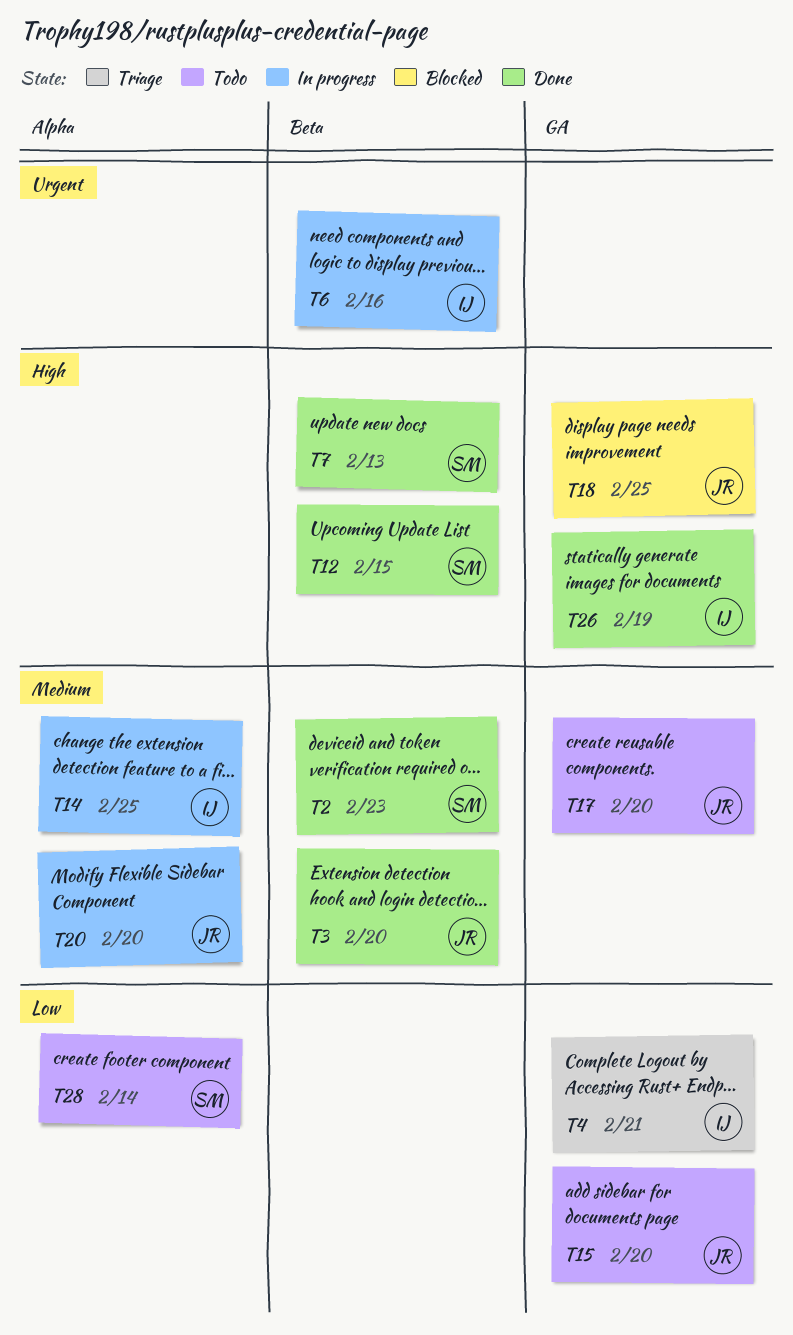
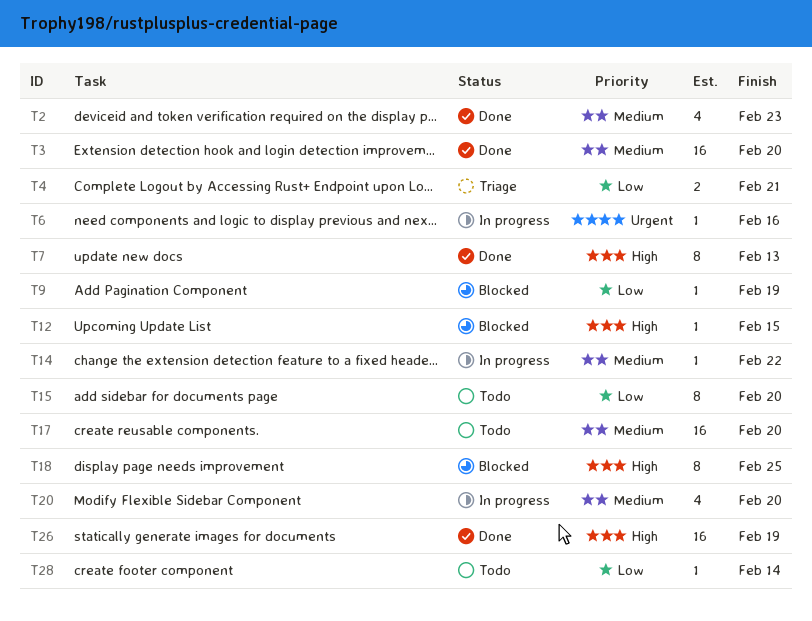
T9: none -> present
T12, status: Done -> Blocked
T14, due: Feb 25 -> Feb 22

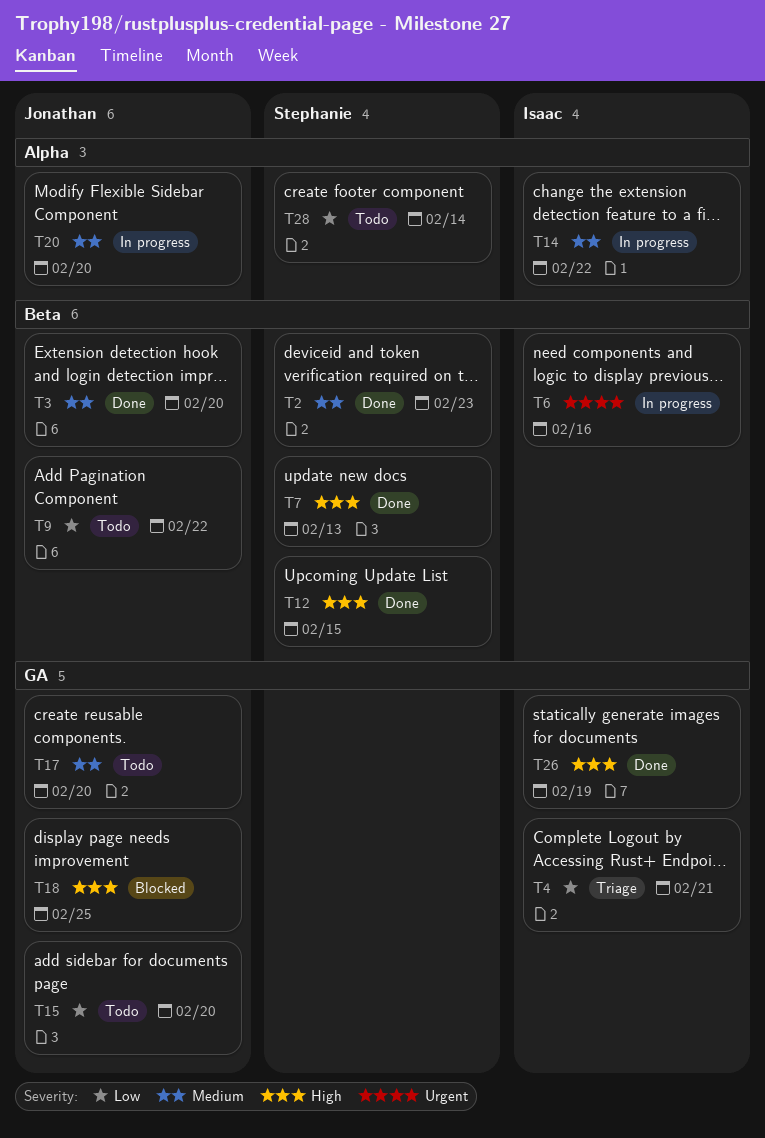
T9, status: Blocked -> Todo
T9, due: Feb 19 -> Feb 22
T12, status: Blocked -> Done

